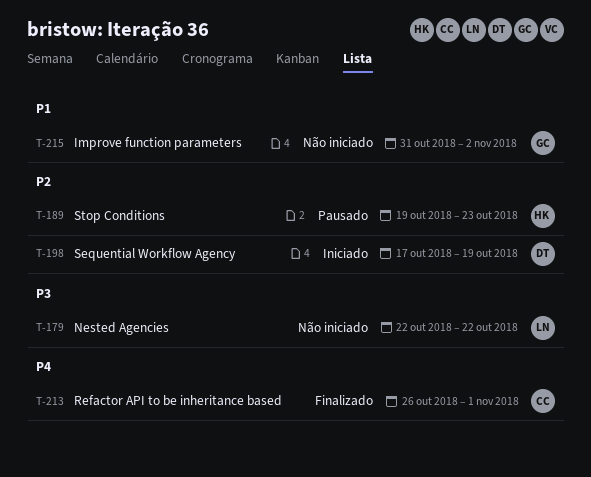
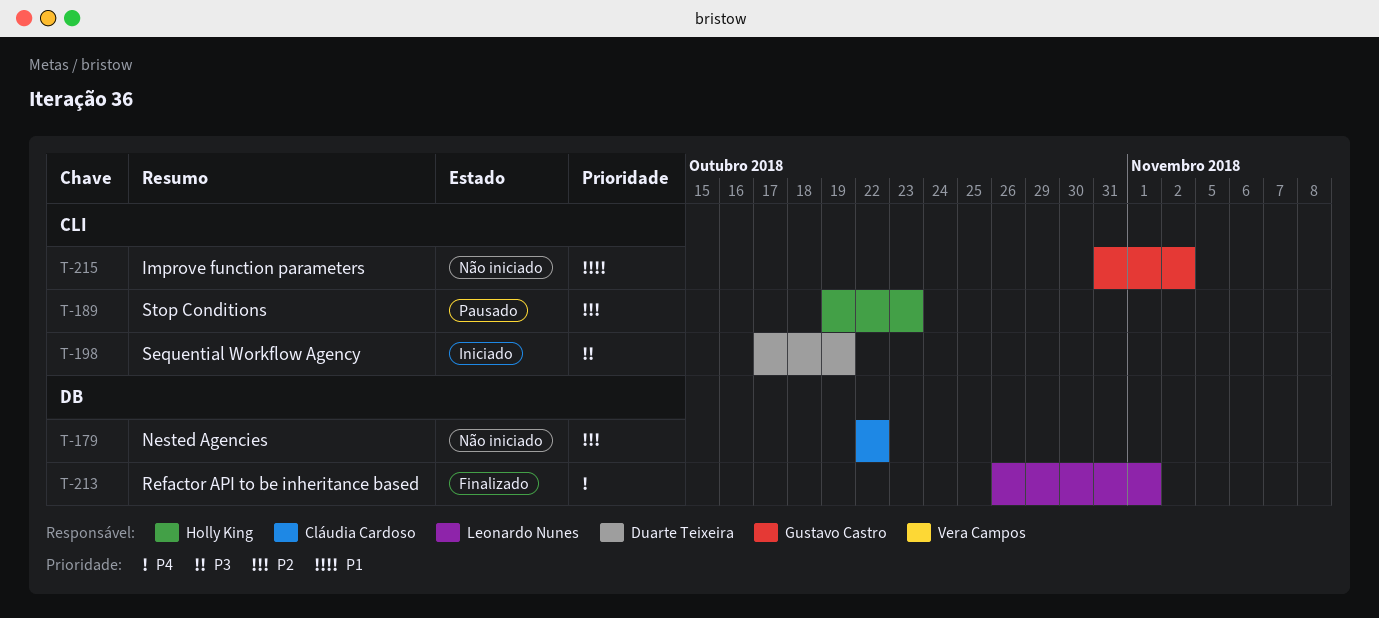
T-179, owner: Leonardo Nunes -> Cláudia Cardoso
T-179, priority: P3 -> P2
T-198, priority: P2 -> P3
T-213, owner: Cláudia Cardoso -> Leonardo Nunes

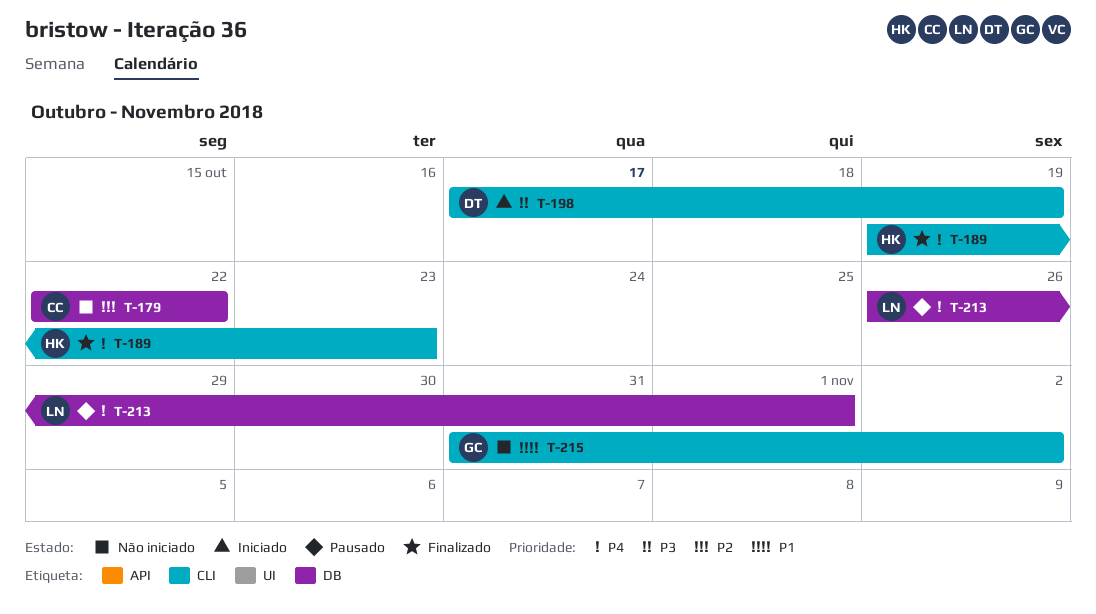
T-189, status: Pausado -> Finalizado
T-189, priority: P2 -> P4
T-213, status: Finalizado -> Pausado

